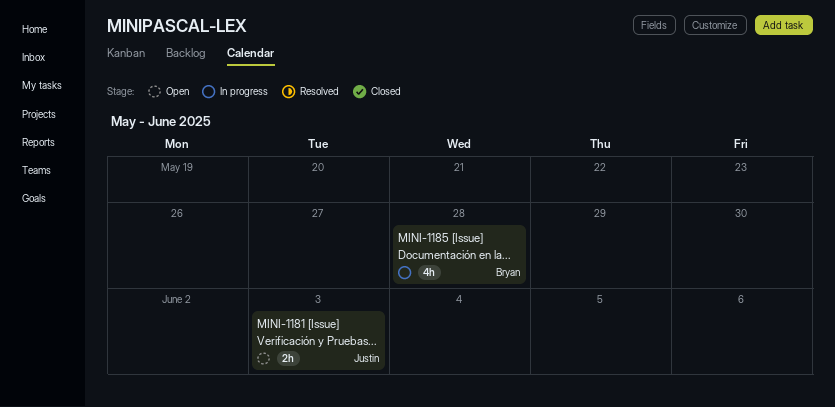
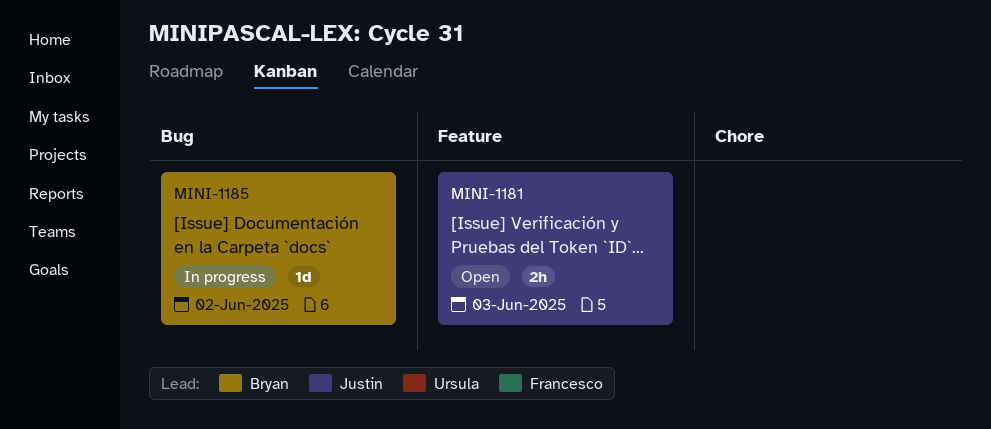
MINI-1185, estimate: 4h -> 1d
MINI-1185, due: May 28 -> Jun 2

